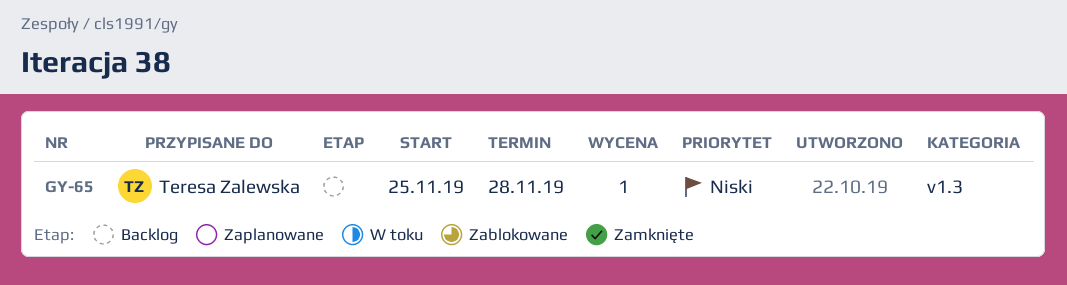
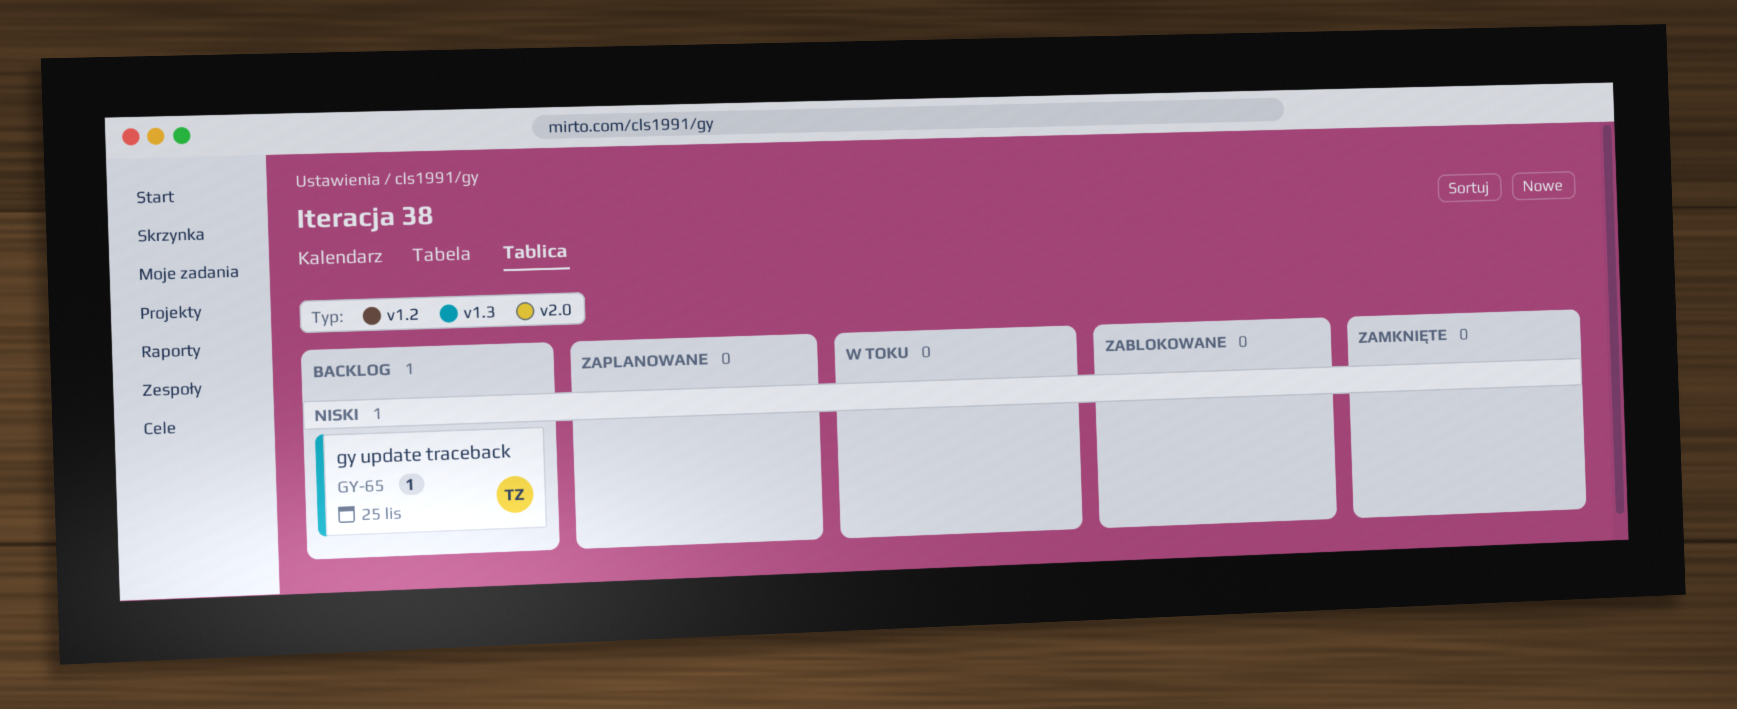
GY-65, due: Nov 28 -> Nov 25

